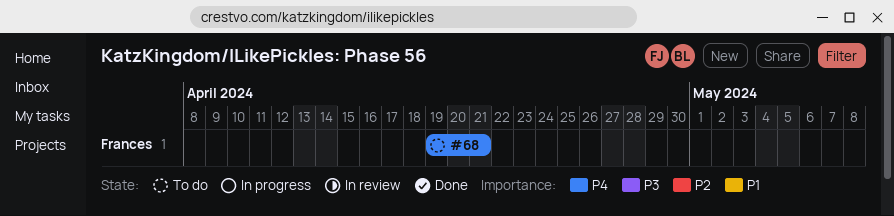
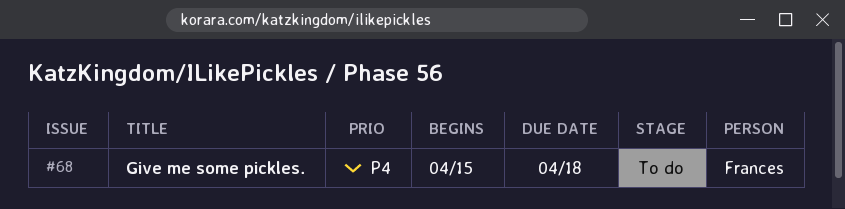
#68, start: Apr 19 -> Apr 15
#68, due: Apr 21 -> Apr 18

